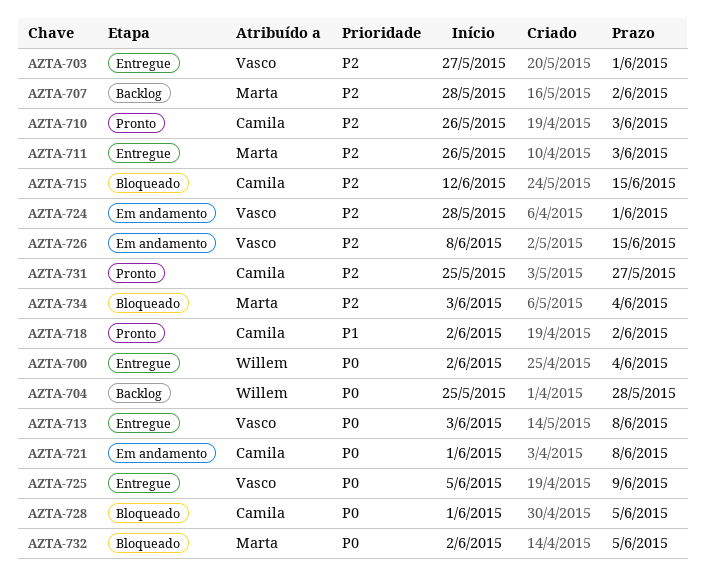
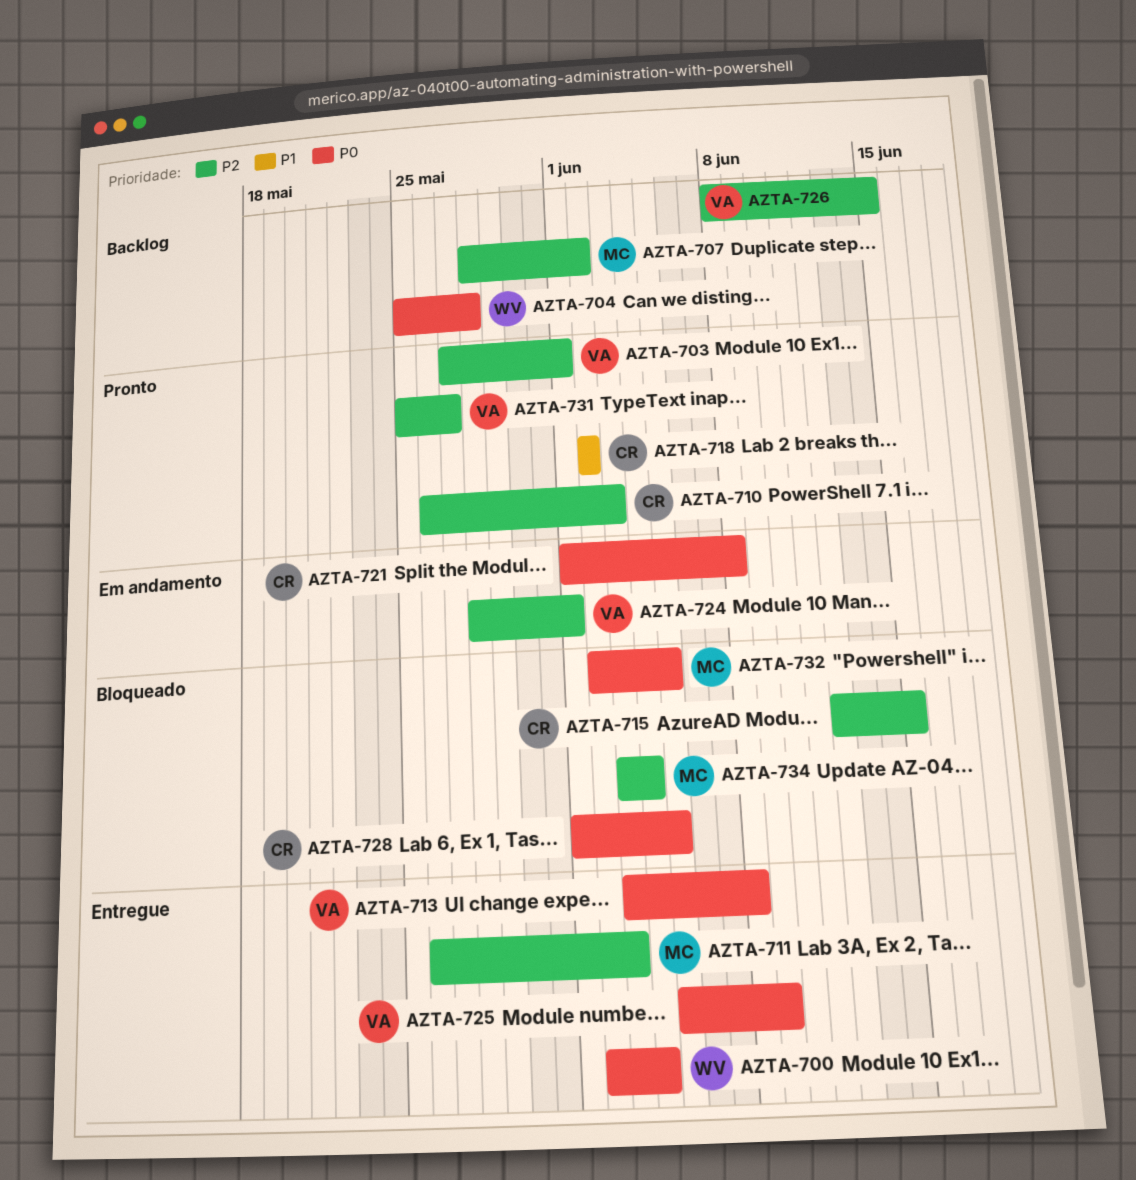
AZTA-703, status: Entregue -> Pronto
AZTA-726, status: Em andamento -> Backlog
AZTA-731, owner: Camila -> Vasco

